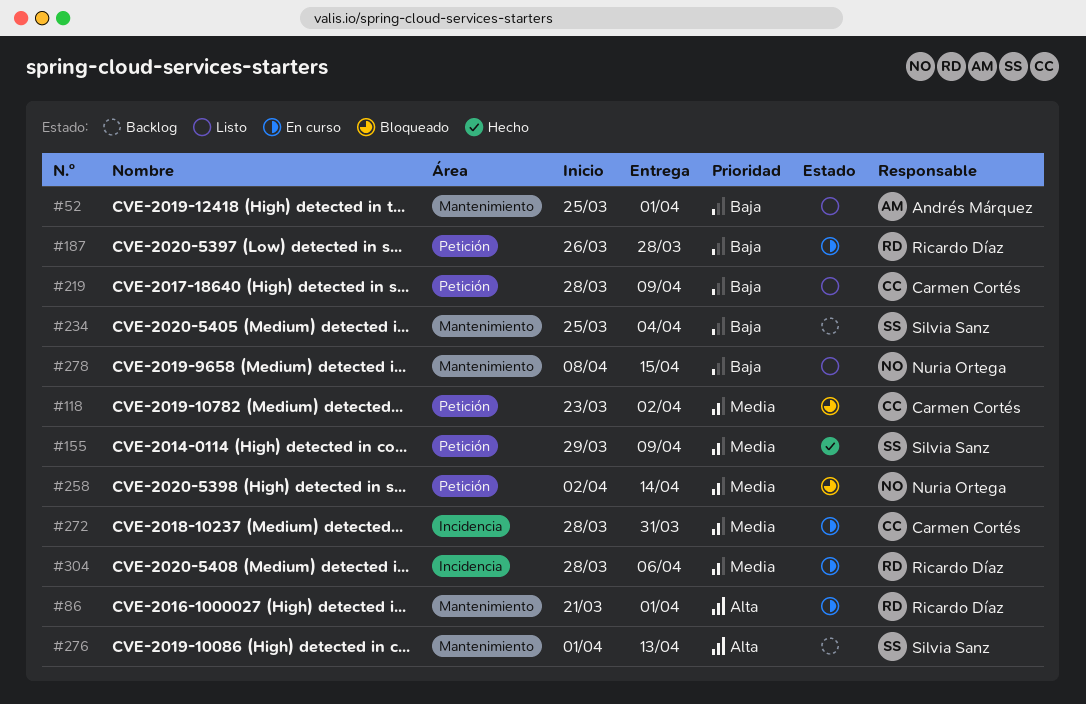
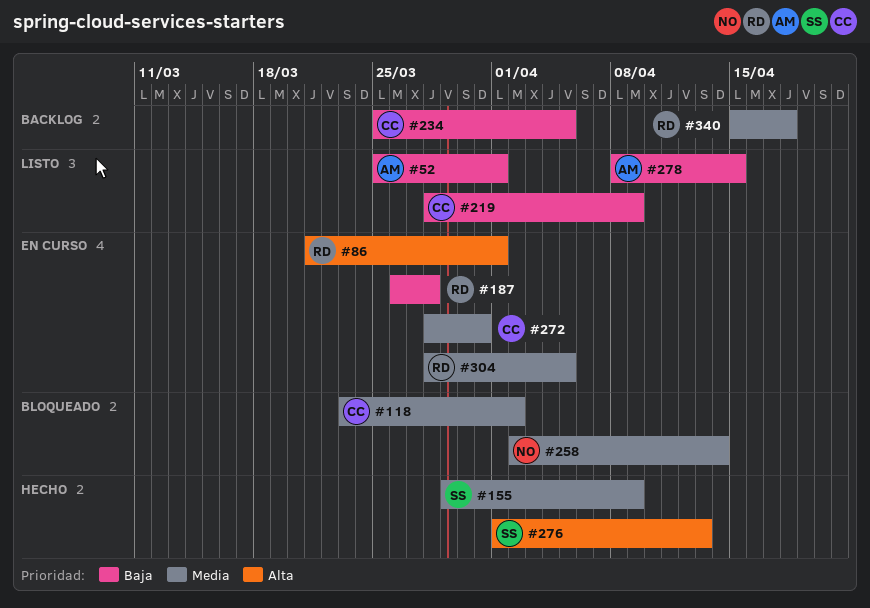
#234, owner: Silvia Sanz -> Carmen Cortés
#234, due: Apr 4 -> Apr 5
#276, status: Backlog -> Hecho
#278, owner: Nuria Ortega -> Andrés Márquez
#304, due: Apr 6 -> Apr 5
#340: none -> present

